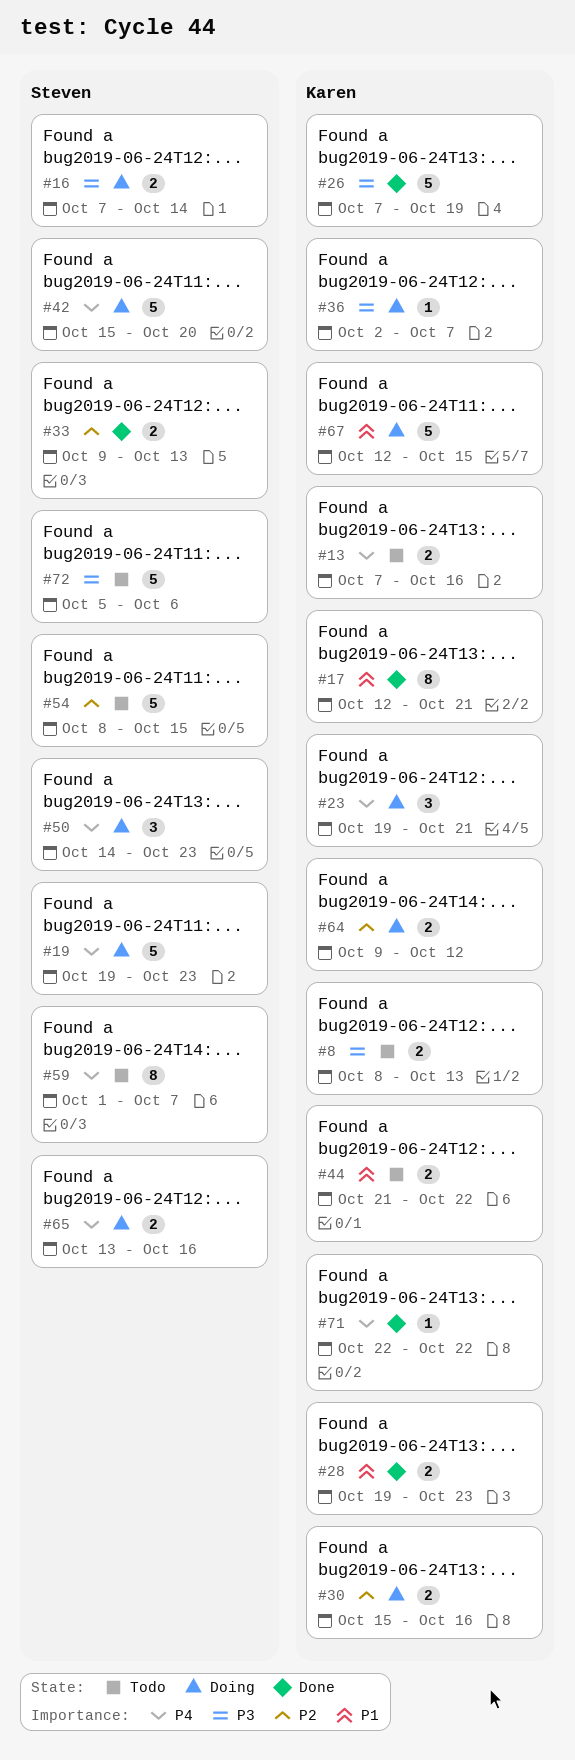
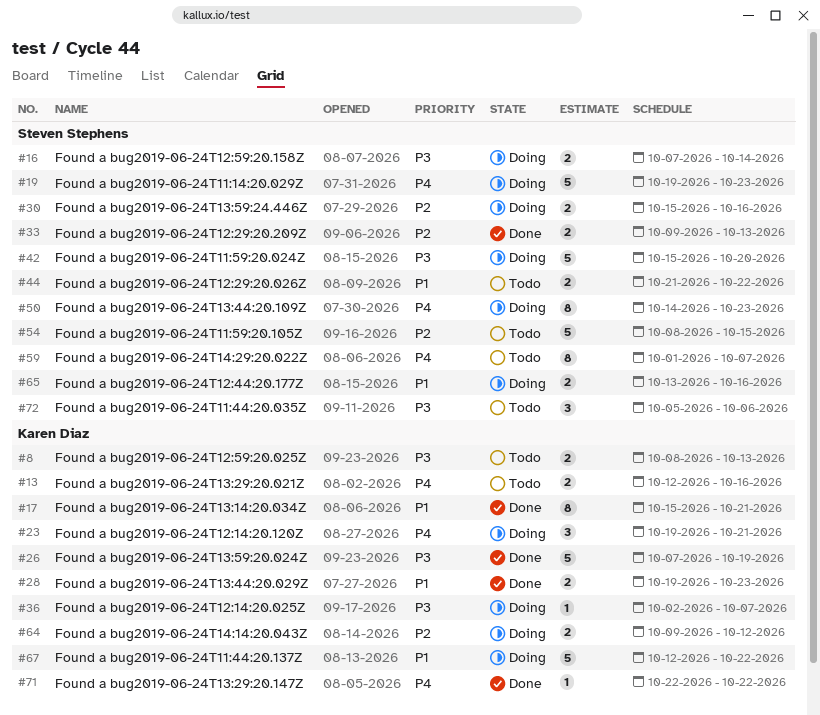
#13, start: Oct 7 -> Oct 12
#17, start: Oct 12 -> Oct 15
#30, owner: Karen Diaz -> Steven Stephens
#42, priority: P4 -> P3
#44, owner: Karen Diaz -> Steven Stephens
#50, estimate: 3 -> 8
#65, priority: P4 -> P1
#67, due: Oct 15 -> Oct 22
#72, estimate: 5 -> 3

